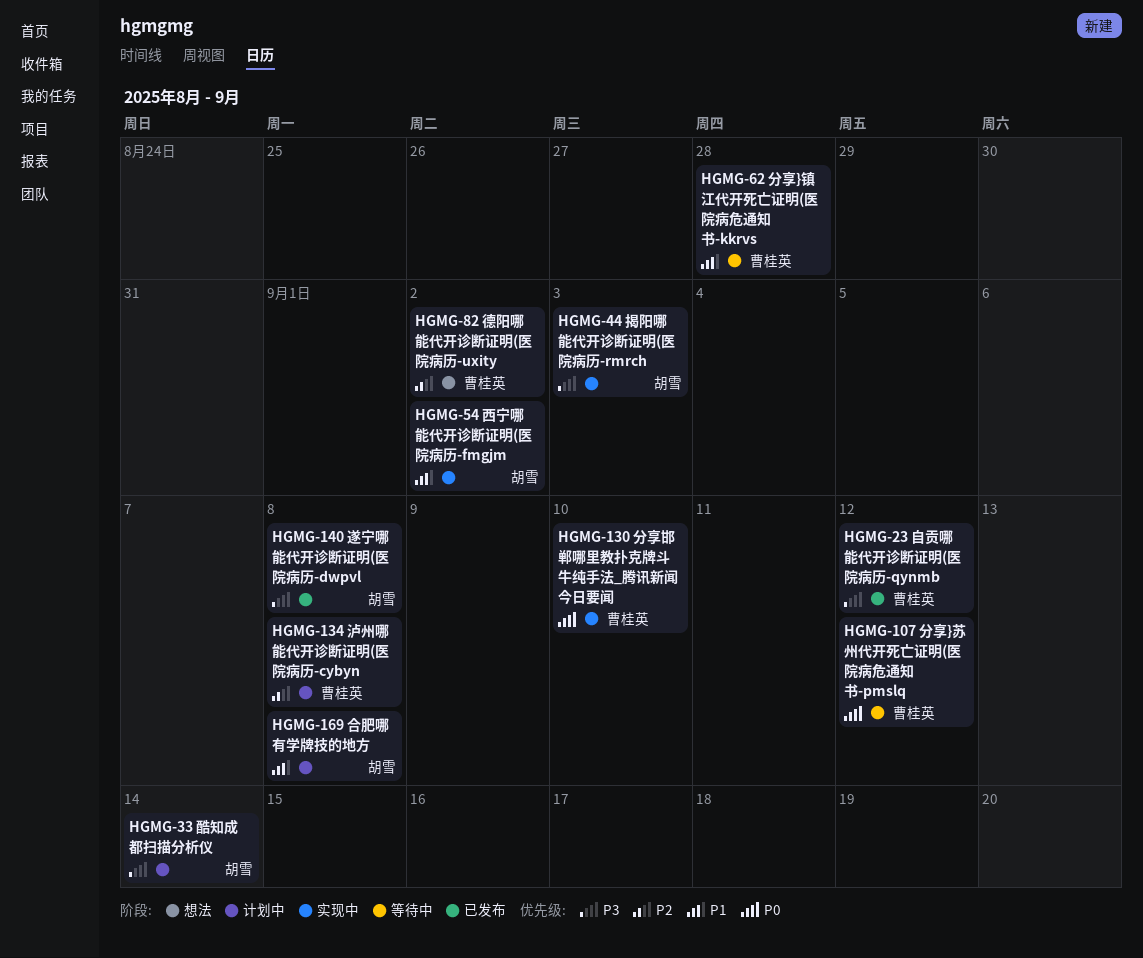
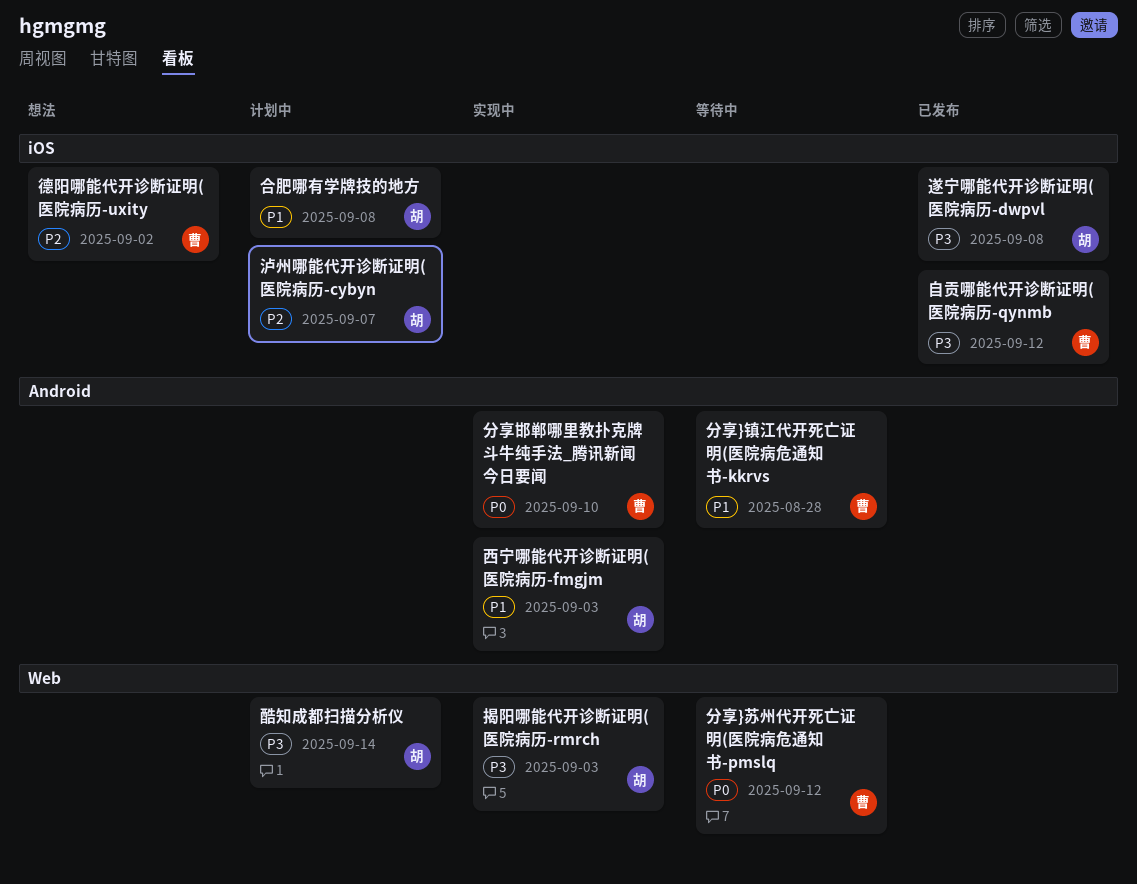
泸州哪能代开诊断证明(医院病历-cybyn, owner: 曹桂英 -> 胡雪
泸州哪能代开诊断证明(医院病历-cybyn, due: Sep 8 -> Sep 7
西宁哪能代开诊断证明(医院病历-fmgjm, due: Sep 2 -> Sep 3

